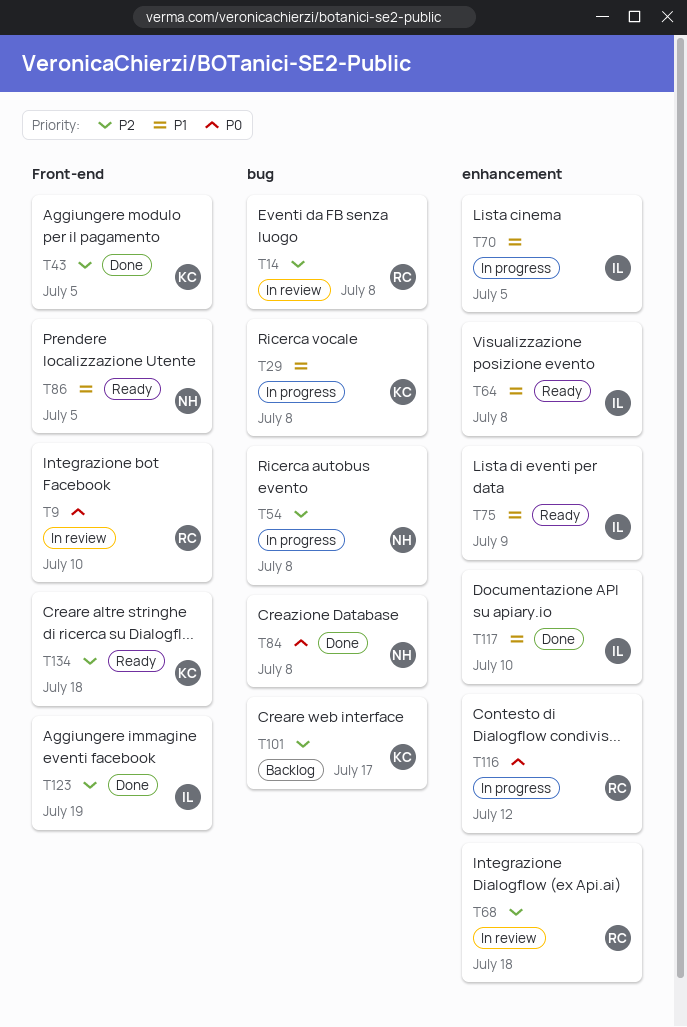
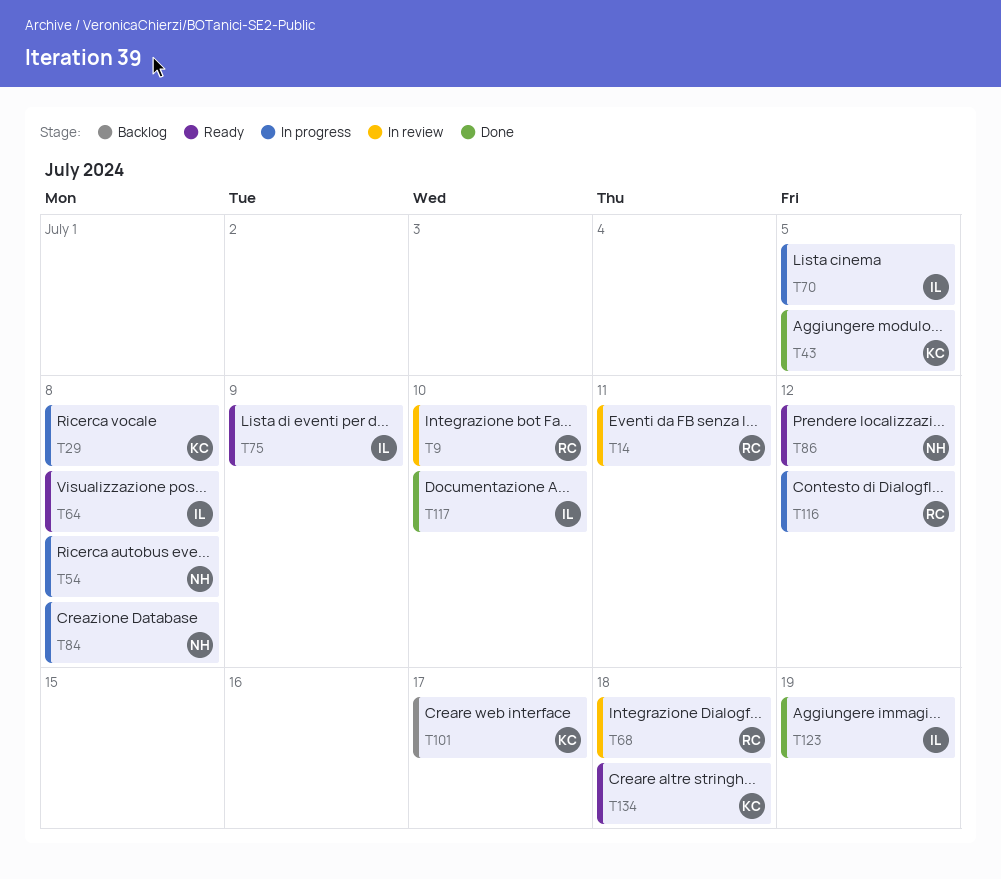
T14, due: Jul 8 -> Jul 11
T84, status: Done -> In progress
T86, due: Jul 5 -> Jul 12

